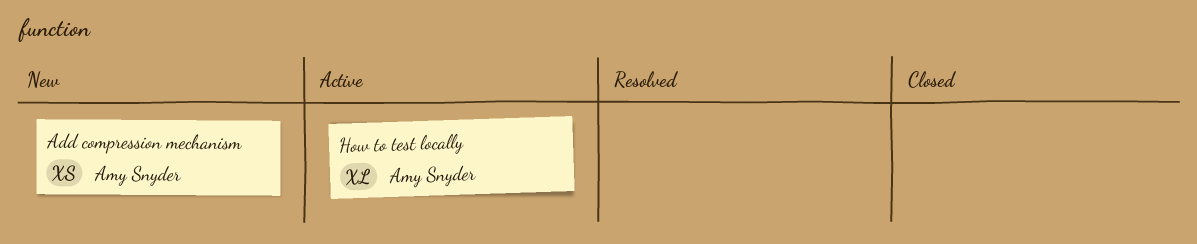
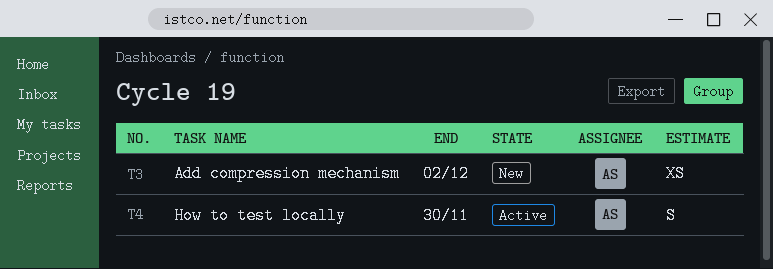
How to test locally, estimate: XL -> S

